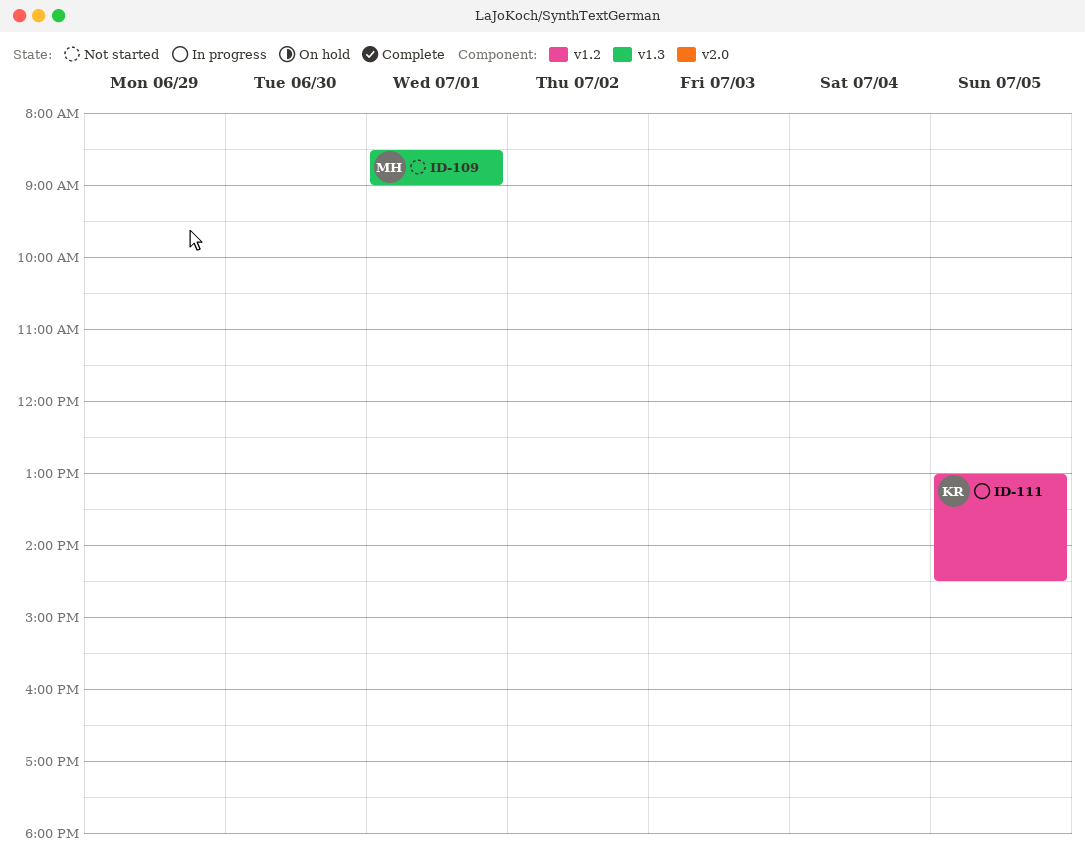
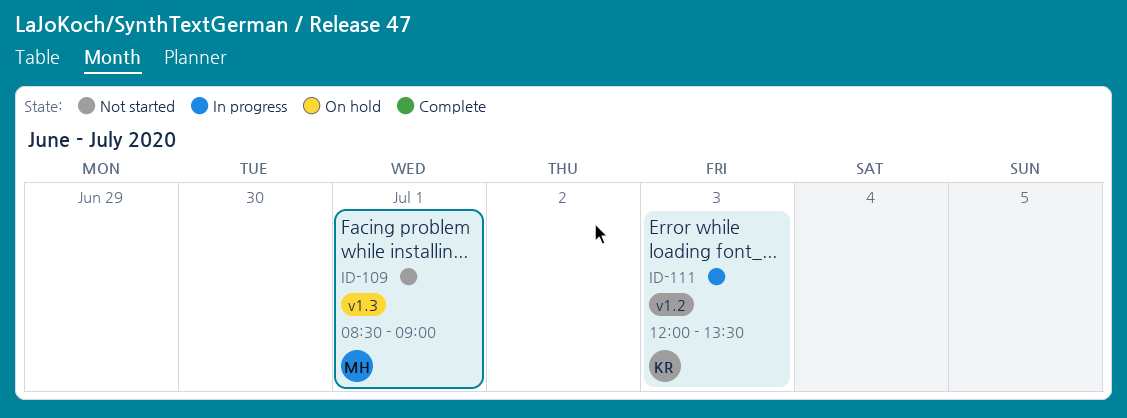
ID-111, day: Jul 5 -> Jul 3
ID-111, begins: 13:00 -> 12:00
ID-111, ends: 14:30 -> 13:30

